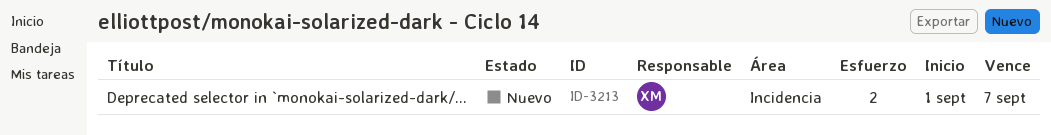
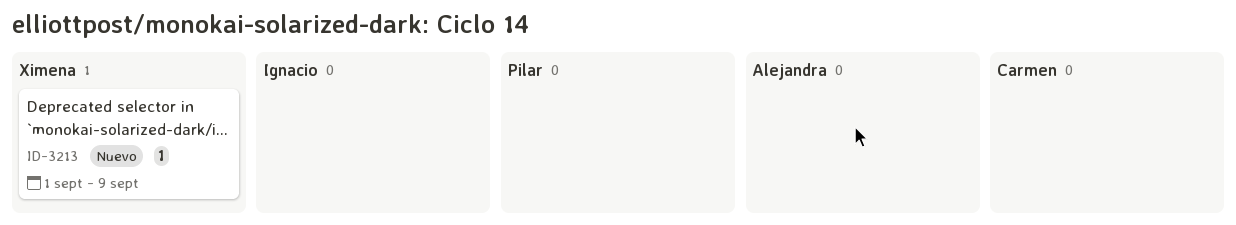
ID-3213, estimate: 2 -> 1
ID-3213, due: Sep 7 -> Sep 9

